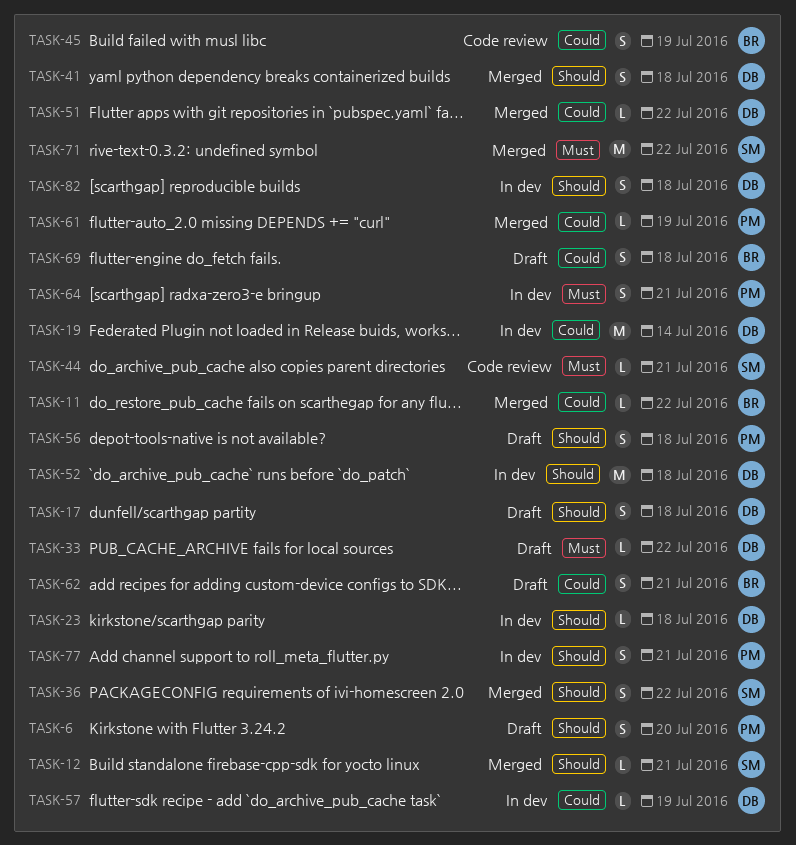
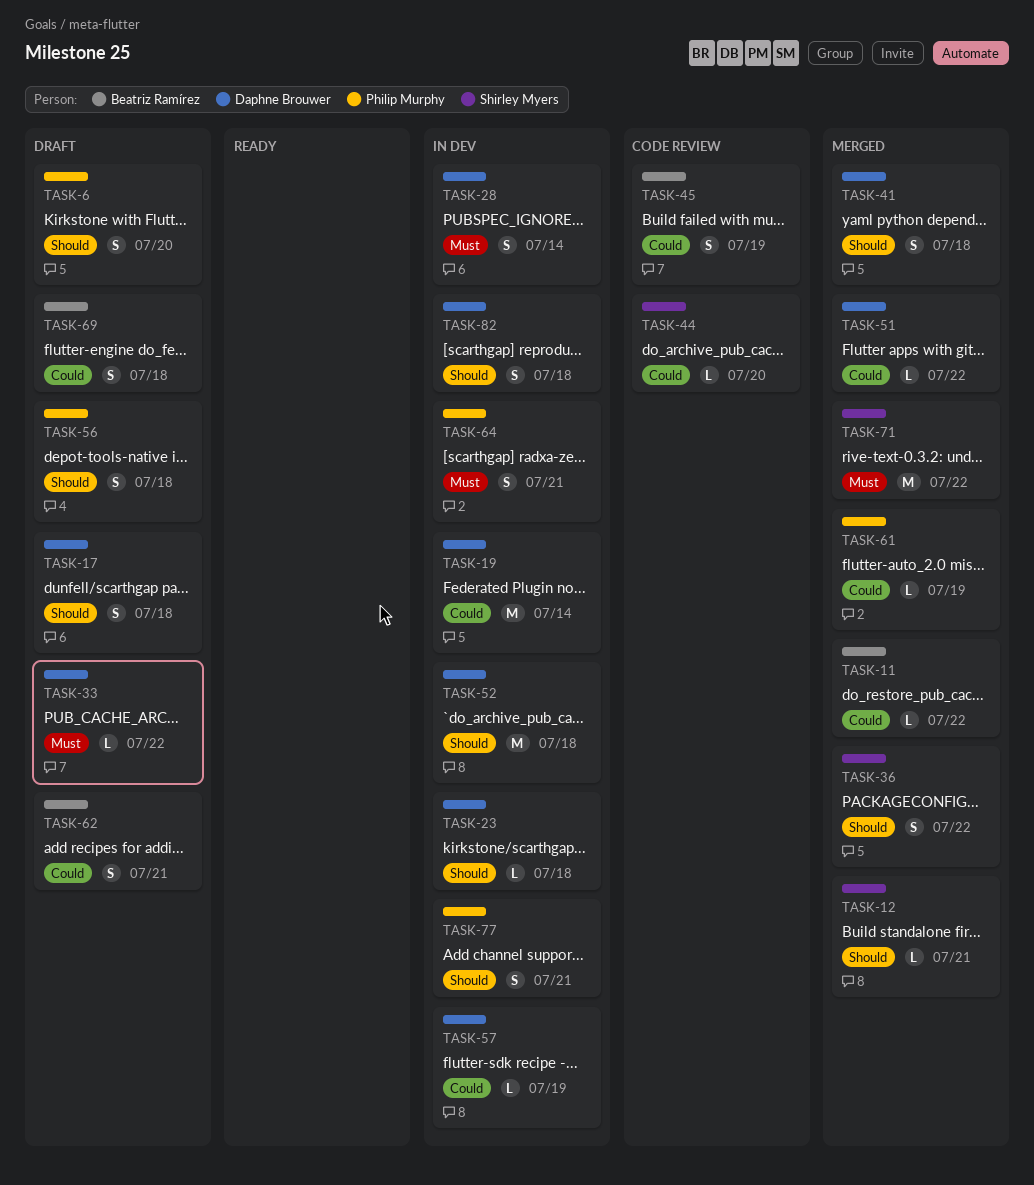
TASK-28: none -> present
TASK-44, priority: Must -> Could
TASK-44, due: Jul 21 -> Jul 20

